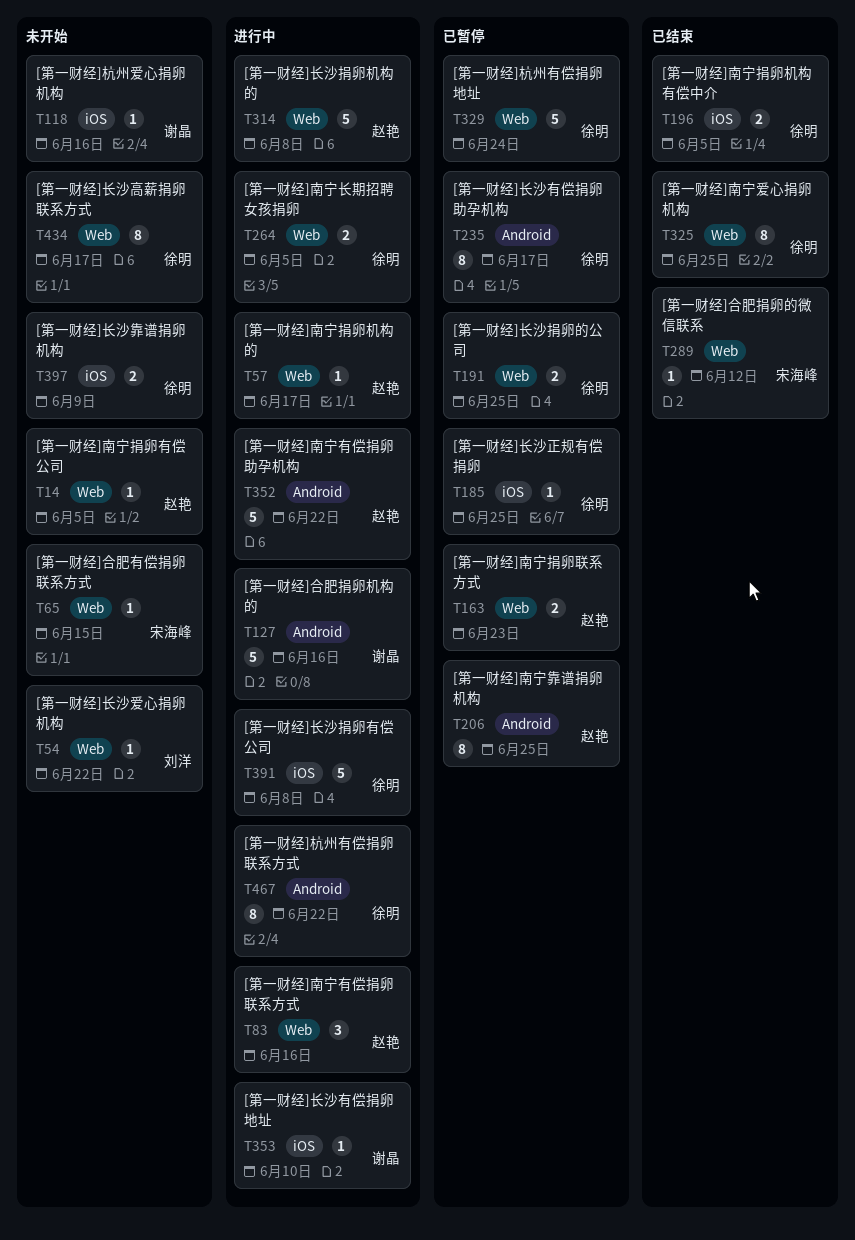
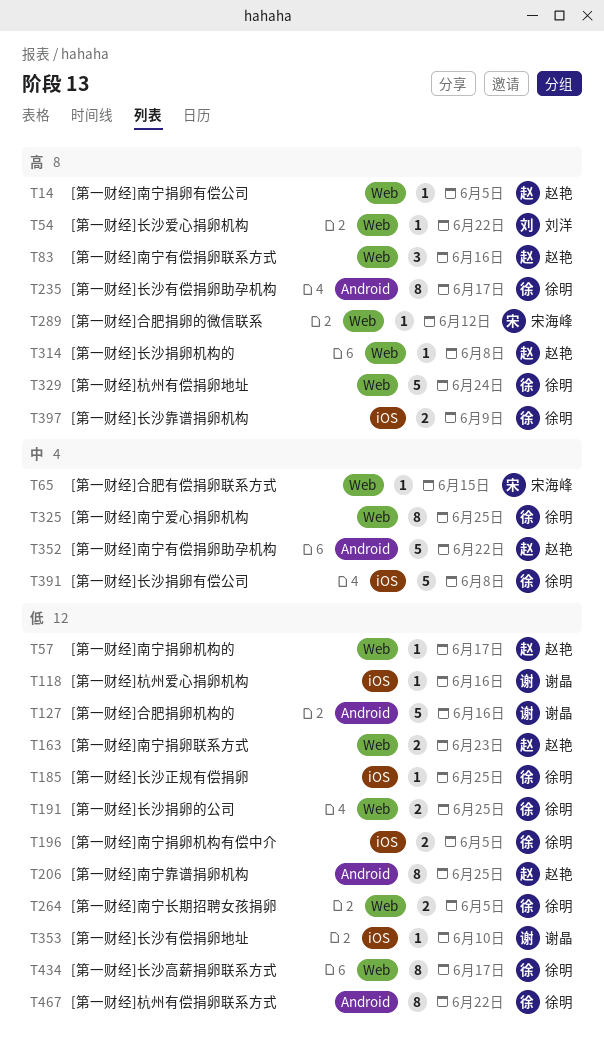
T314, estimate: 5 -> 1

